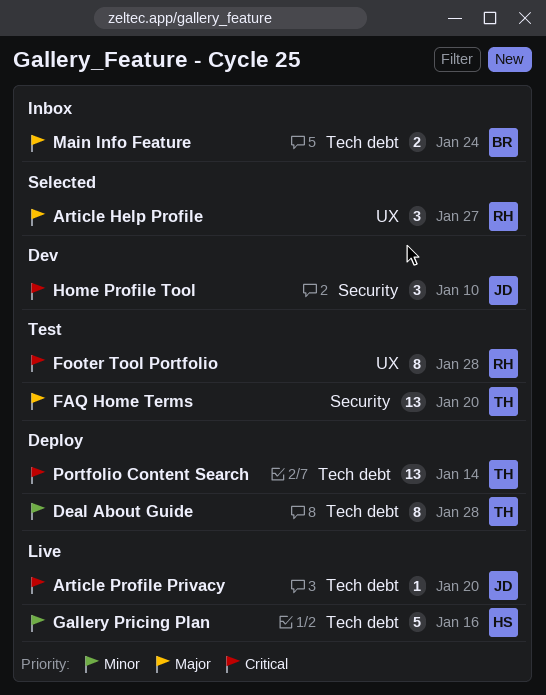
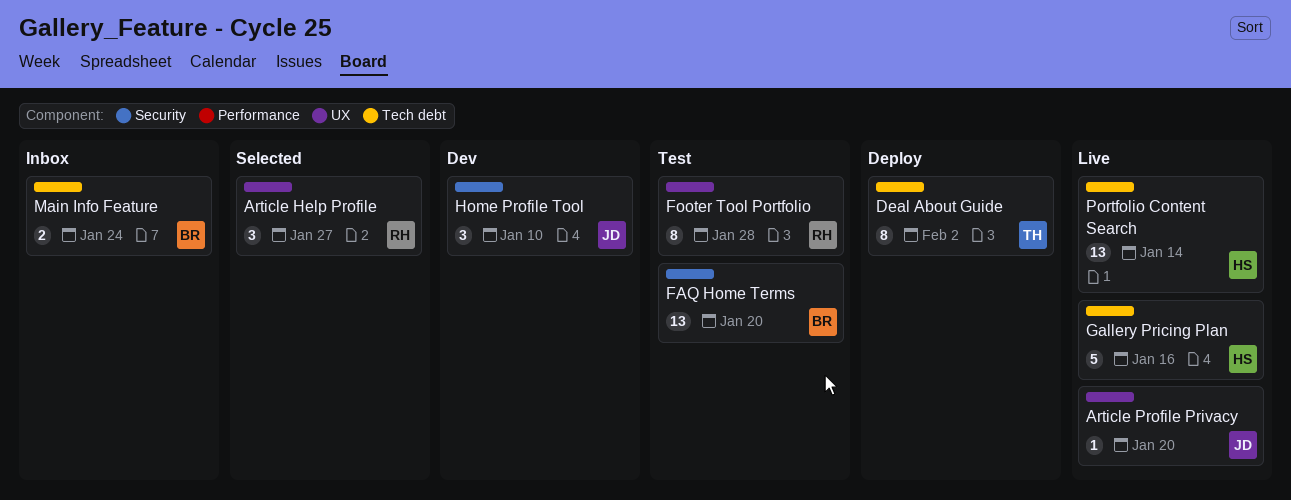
Article Profile Privacy, label: Tech debt -> UX
Deal About Guide, due: Jan 28 -> Feb 2
FAQ Home Terms, owner: TH -> BR
Portfolio Content Search, status: Deploy -> Live
Portfolio Content Search, owner: TH -> HS

